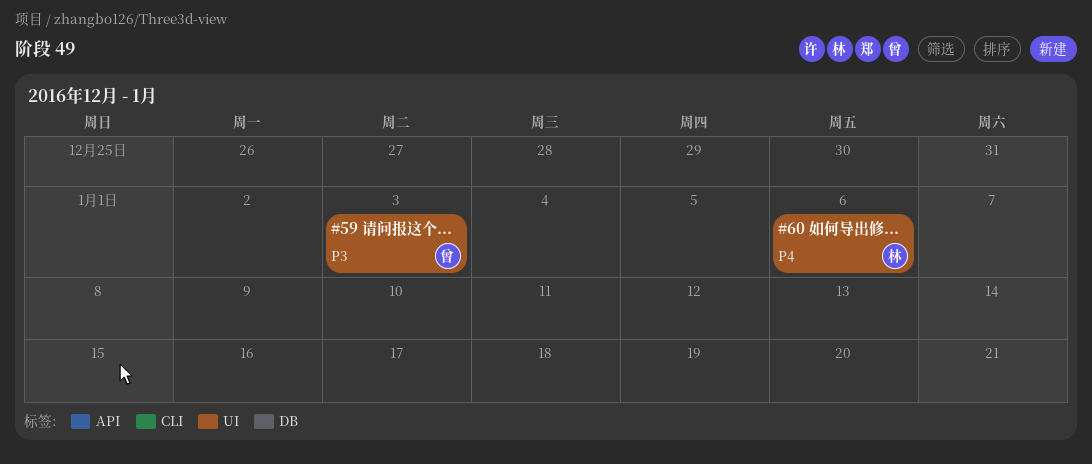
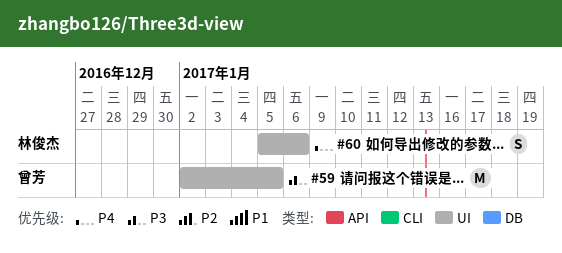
#59, due: Jan 3 -> Jan 5

